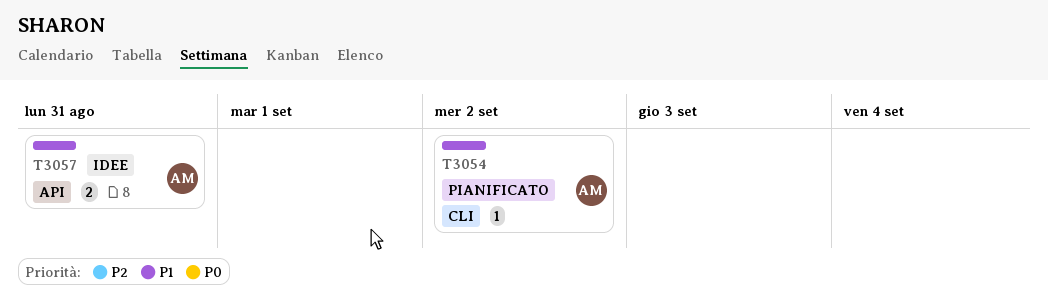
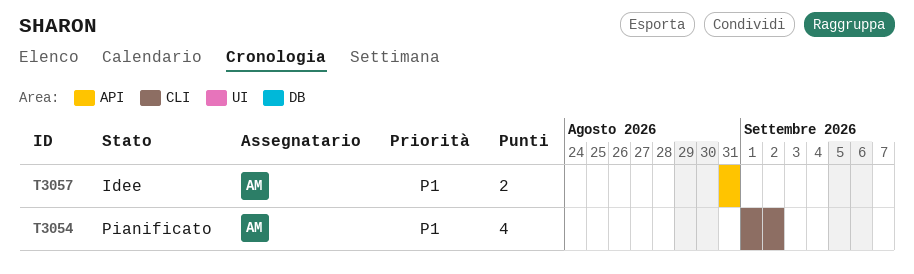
T3054, estimate: 1 -> 4

